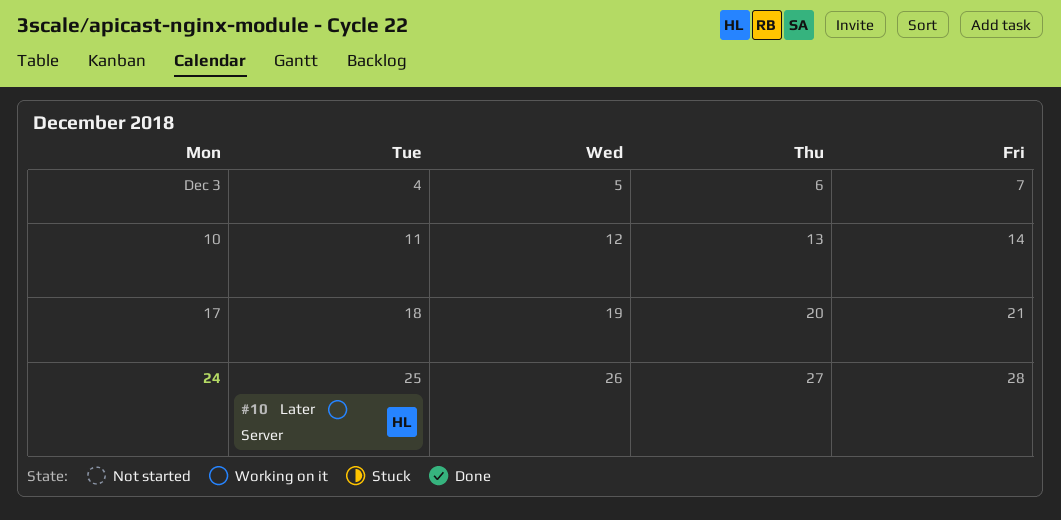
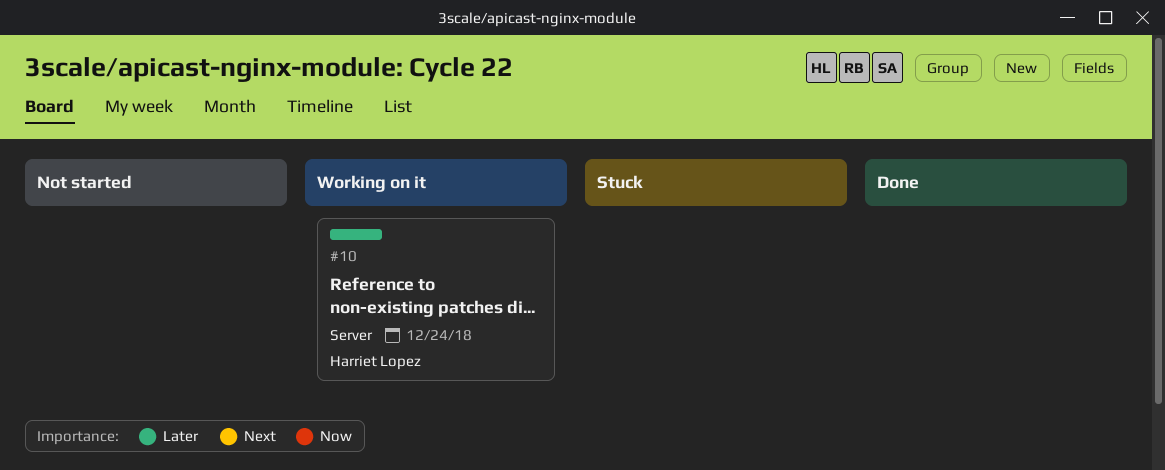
#10, due: Dec 25 -> Dec 24

